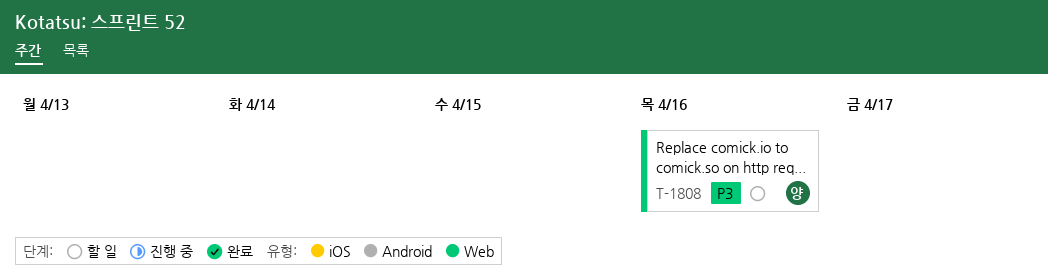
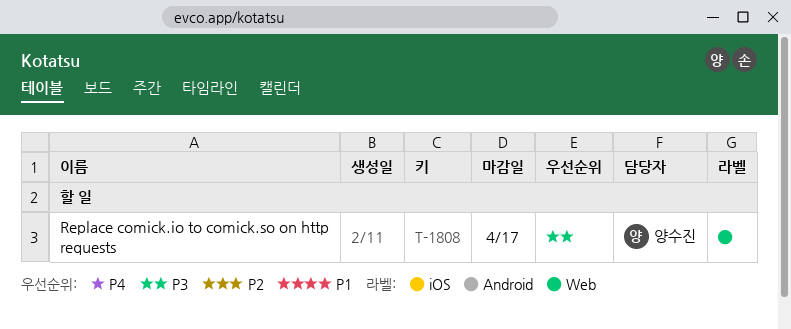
T-1808, due: Apr 16 -> Apr 17

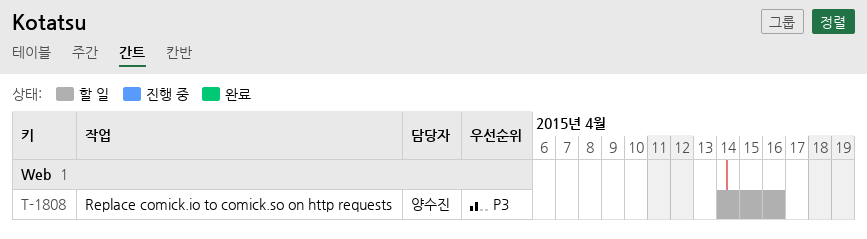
T-1808, due: Apr 17 -> Apr 16

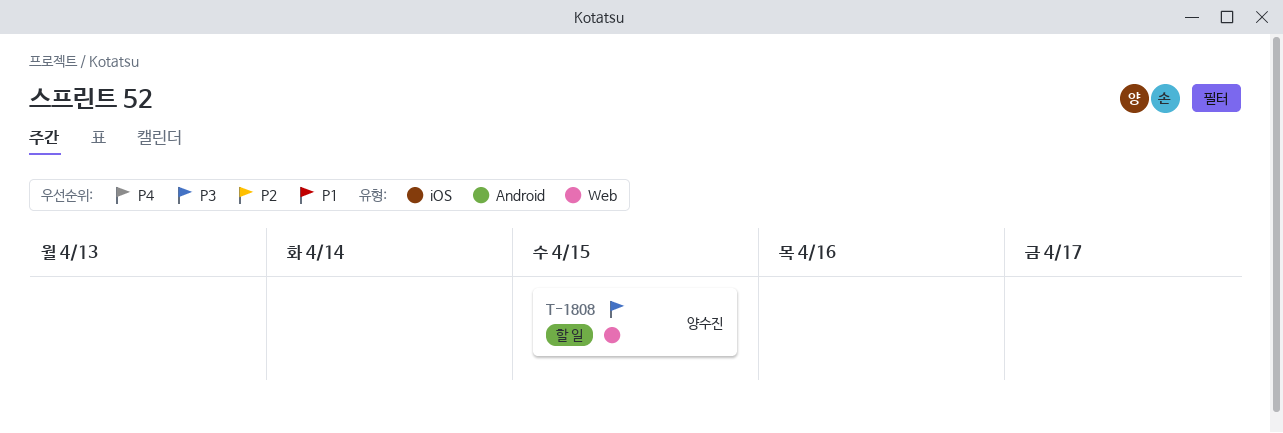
T-1808, due: Apr 16 -> Apr 15

